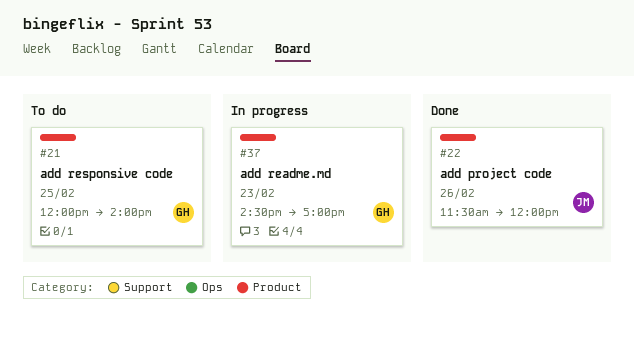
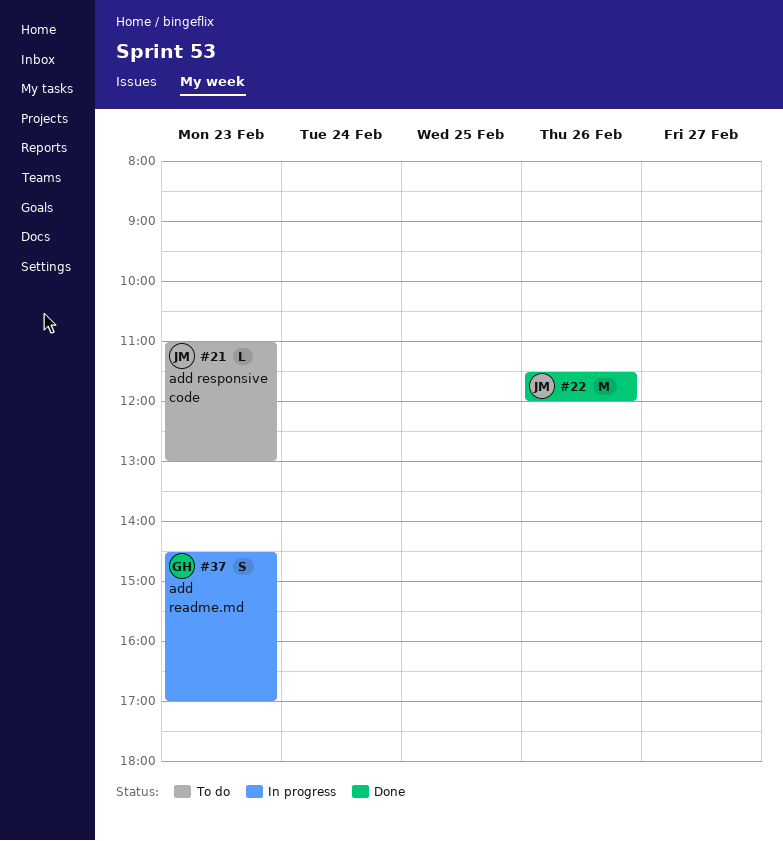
#21, owner: GH -> JM
#21, day: Feb 25 -> Feb 23
#21, begins: 12:00 -> 11:00
#21, ends: 14:00 -> 13:00

